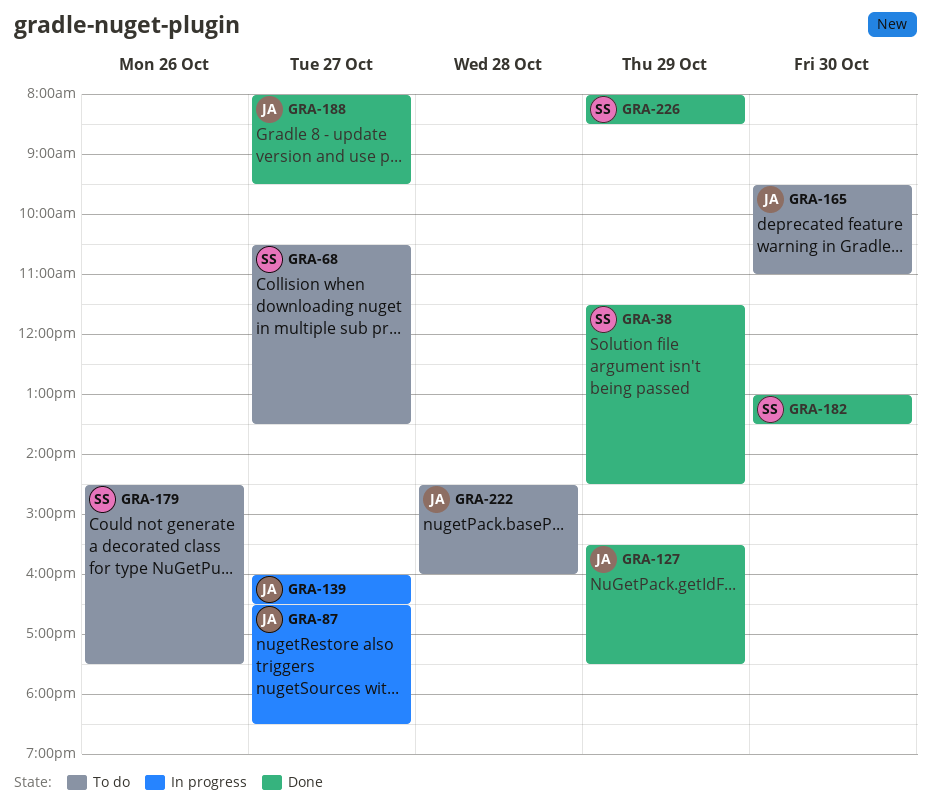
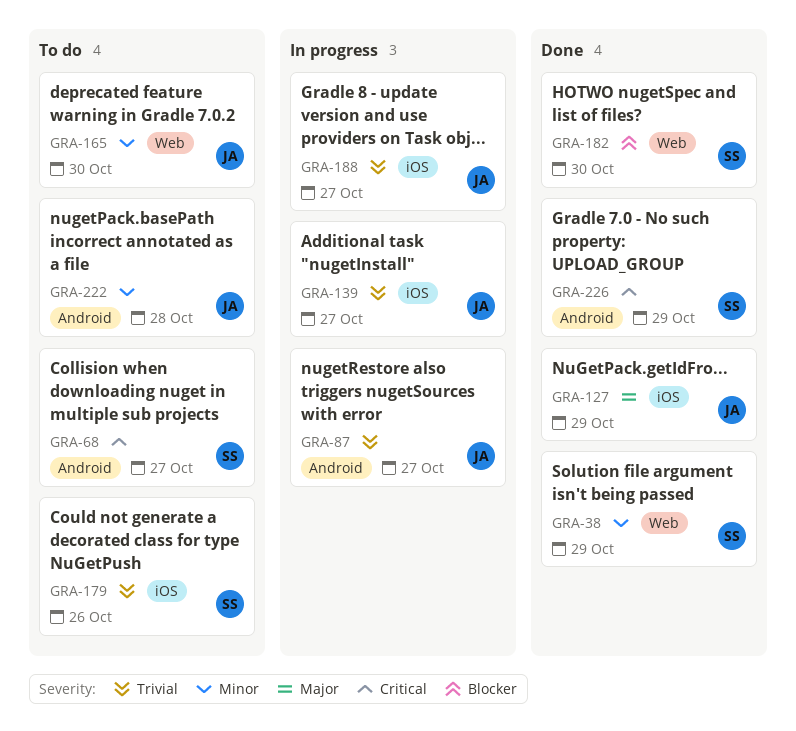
GRA-188, status: Done -> In progress

